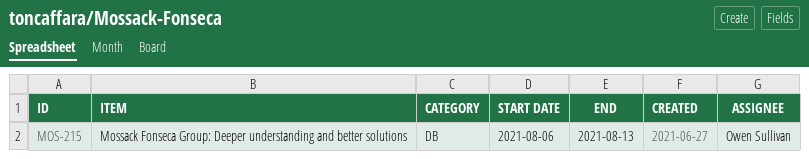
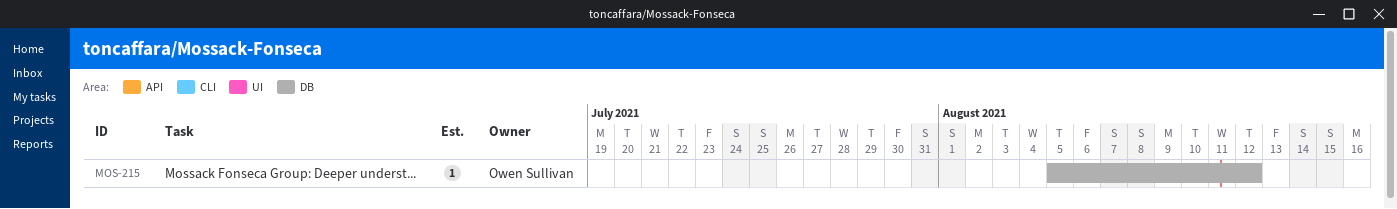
MOS-215, start: Aug 6 -> Aug 5
MOS-215, due: Aug 13 -> Aug 12

